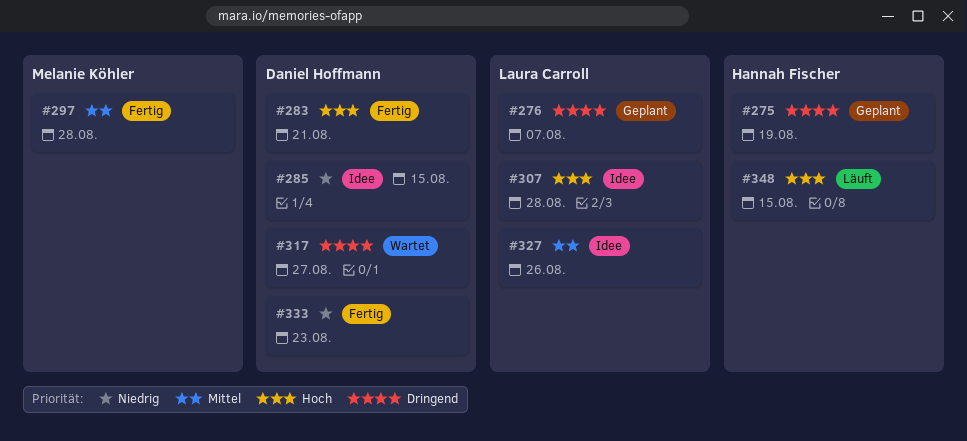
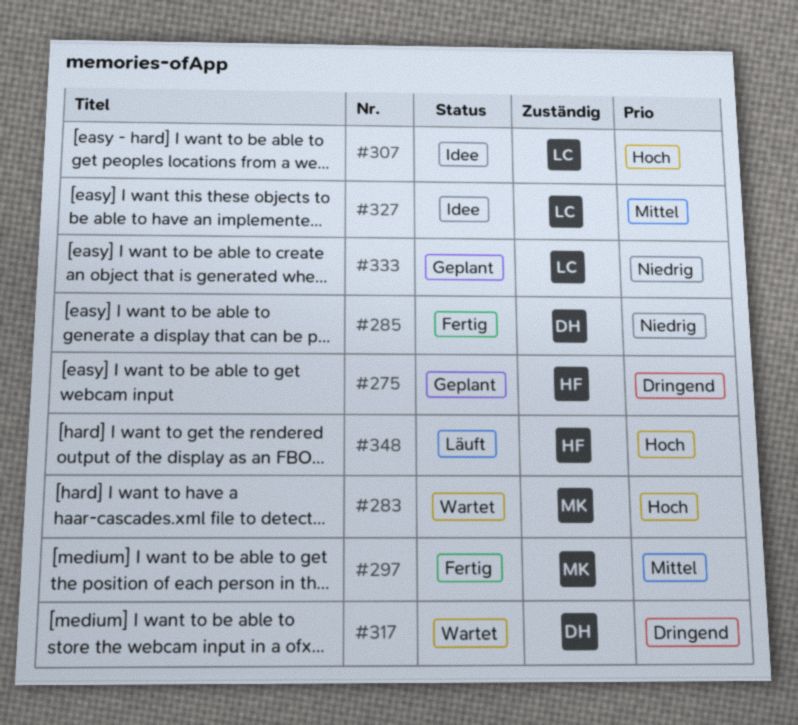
#276: present -> none
#283, status: Fertig -> Wartet
#283, owner: Daniel Hoffmann -> Melanie Köhler
#285, status: Idee -> Fertig
#333, status: Fertig -> Geplant
#333, owner: Daniel Hoffmann -> Laura Carroll

